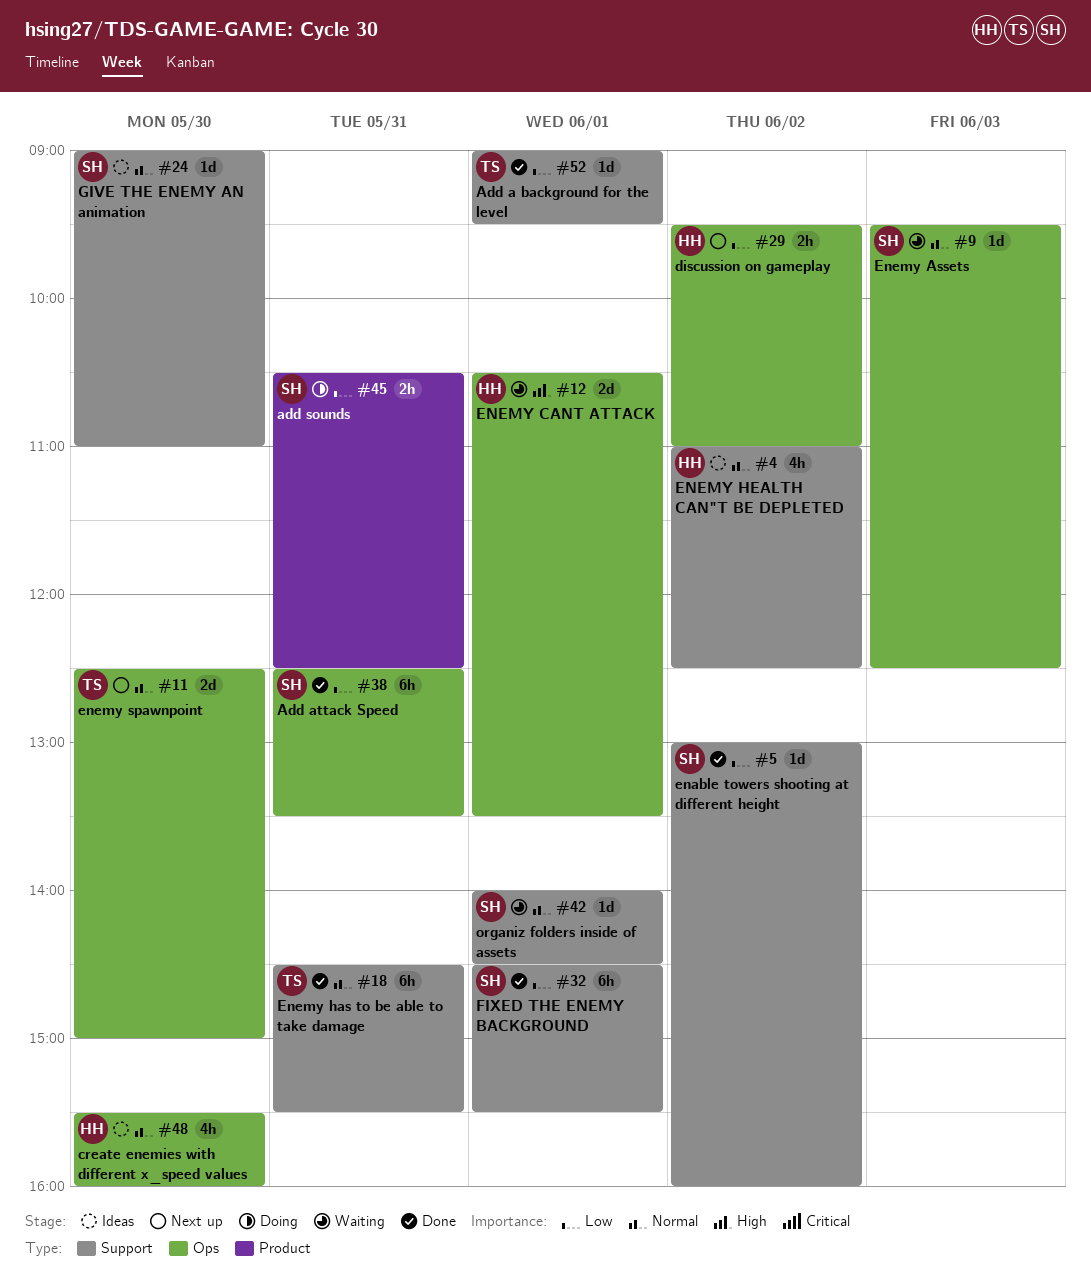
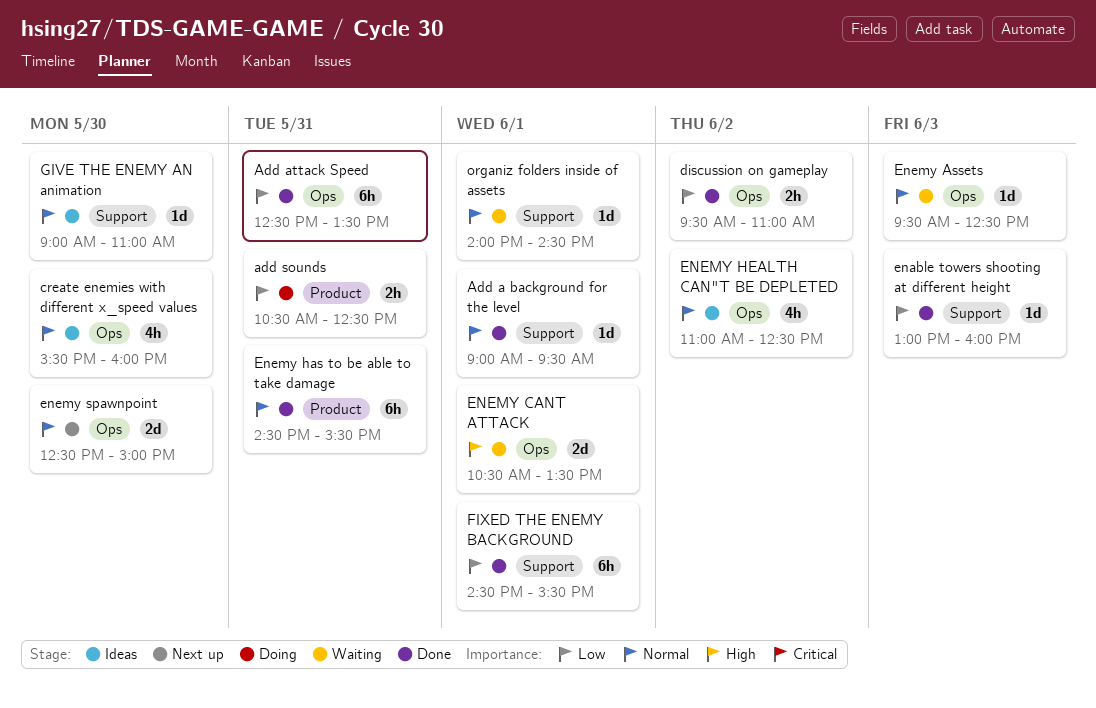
Add a background for the level, priority: Low -> Normal
discussion on gameplay, status: Next up -> Done
enable towers shooting at different height, day: Jun 2 -> Jun 3
Enemy has to be able to take damage, label: Support -> Product
ENEMY HEALTH CAN"T BE DEPLETED, label: Support -> Ops

